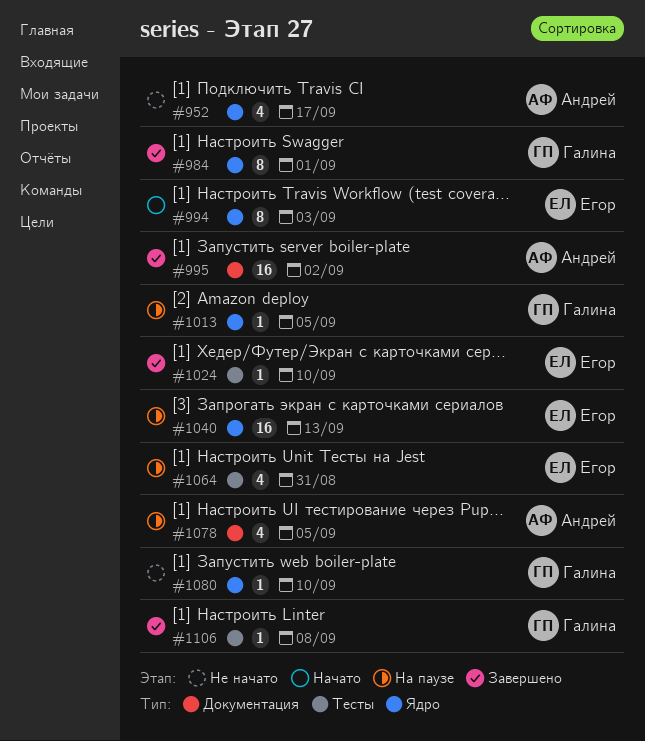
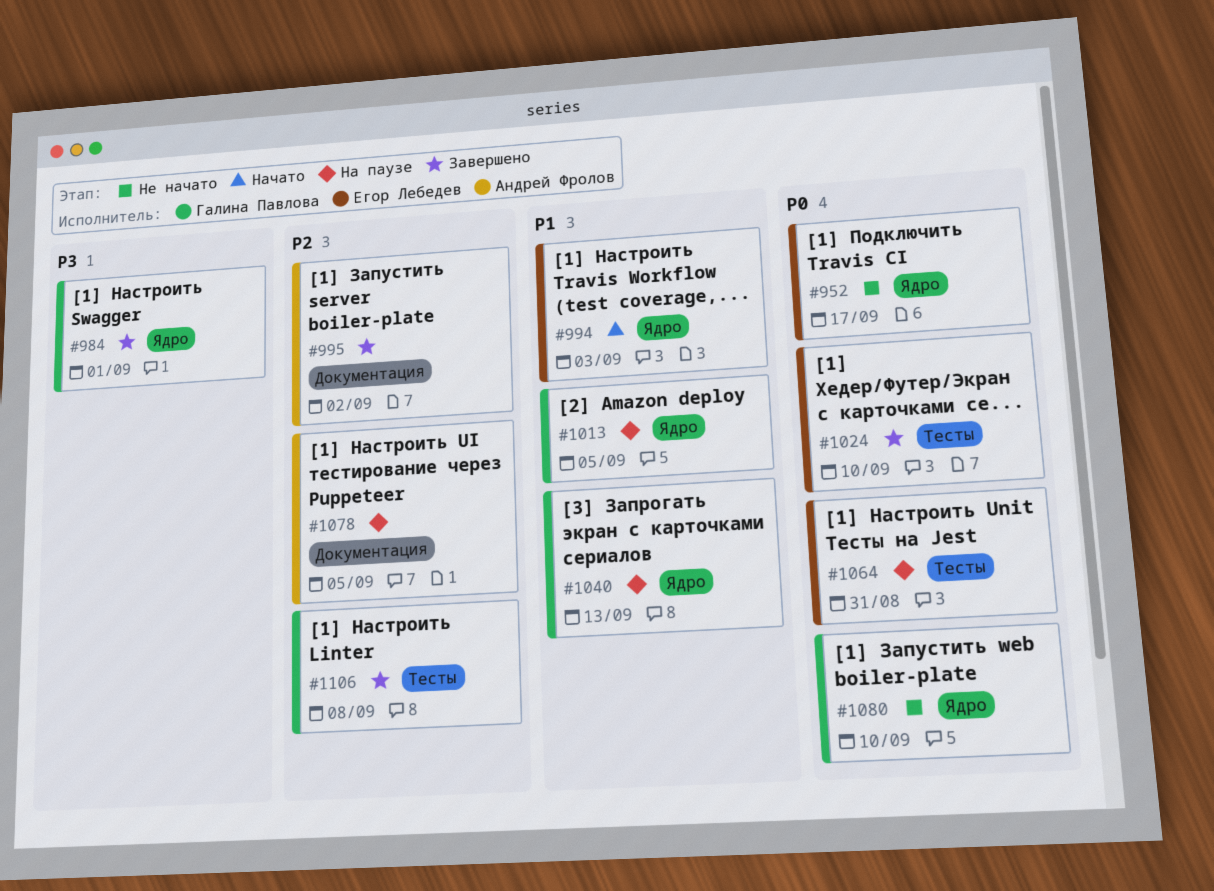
#952, owner: Андрей Фролов -> Егор Лебедев
#1040, owner: Егор Лебедев -> Галина Павлова

